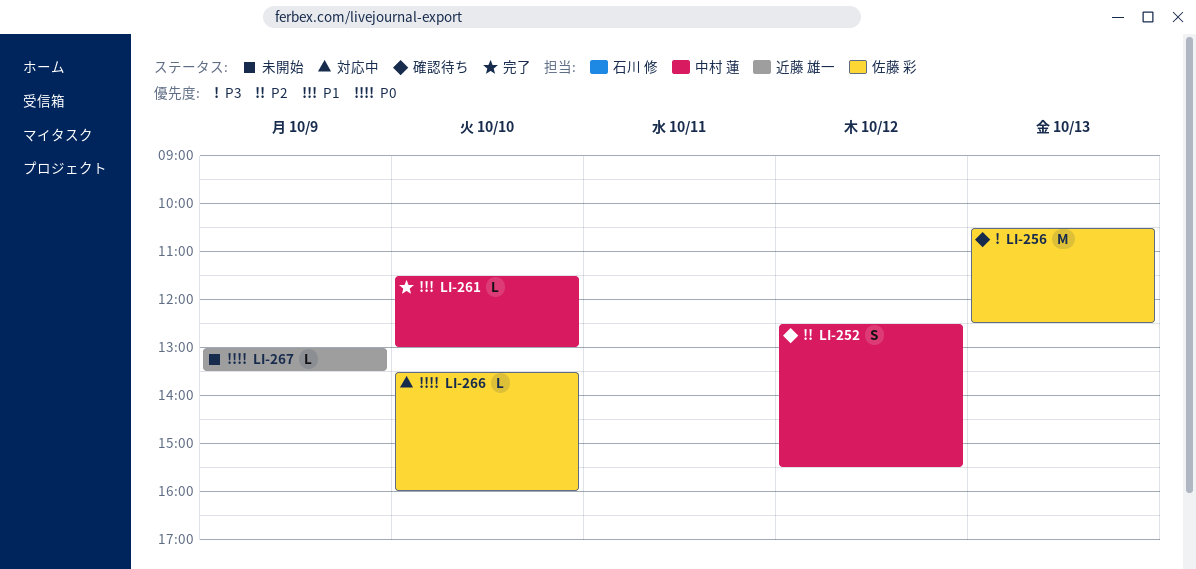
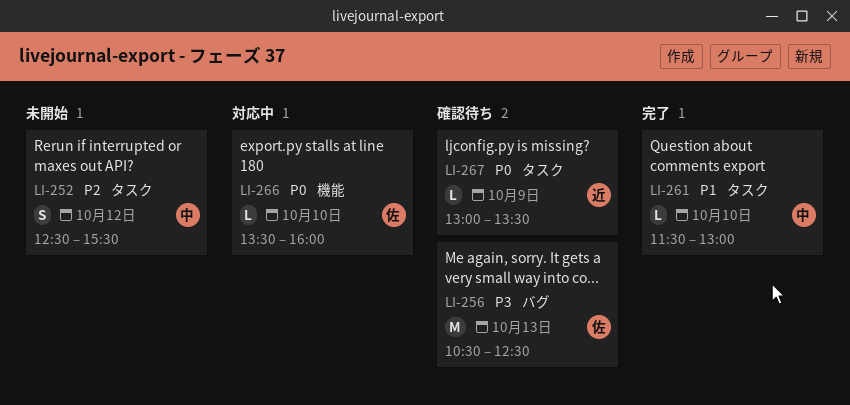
LI-252, status: 確認待ち -> 未開始
LI-267, status: 未開始 -> 確認待ち

